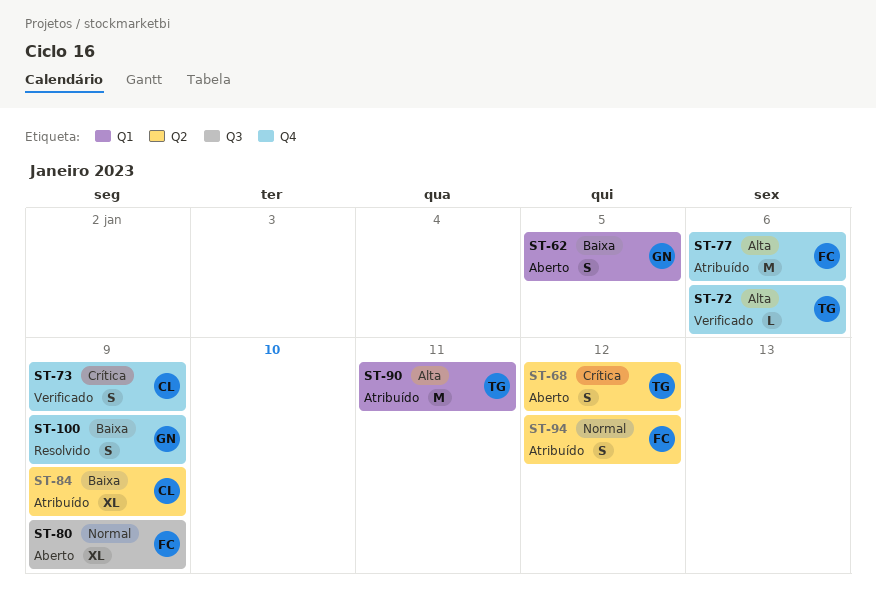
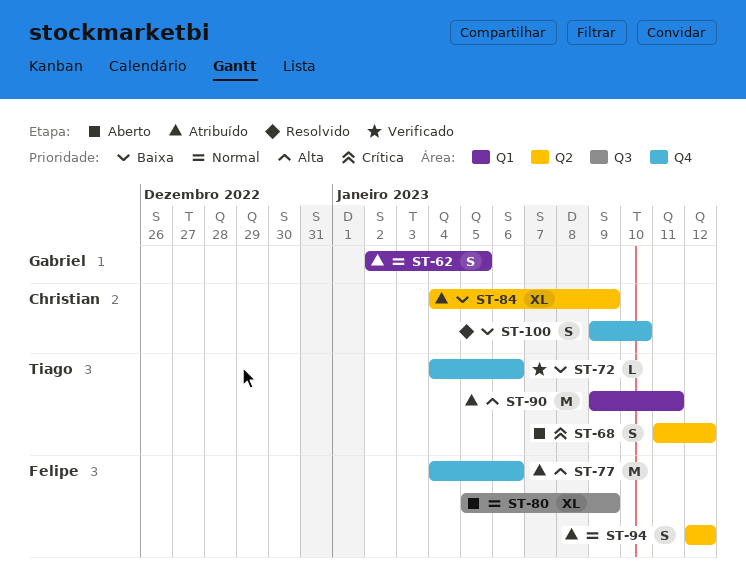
ST-62, status: Aberto -> Atribuído
ST-62, priority: Baixa -> Normal
ST-72, priority: Alta -> Baixa
ST-73: present -> none
ST-100, owner: Gabriel -> Christian
ST-100, due: Jan 9 -> Jan 10

